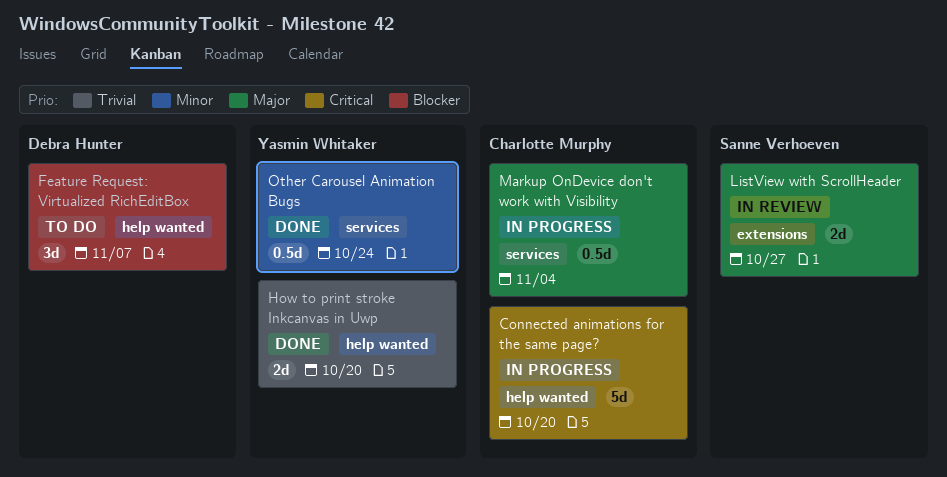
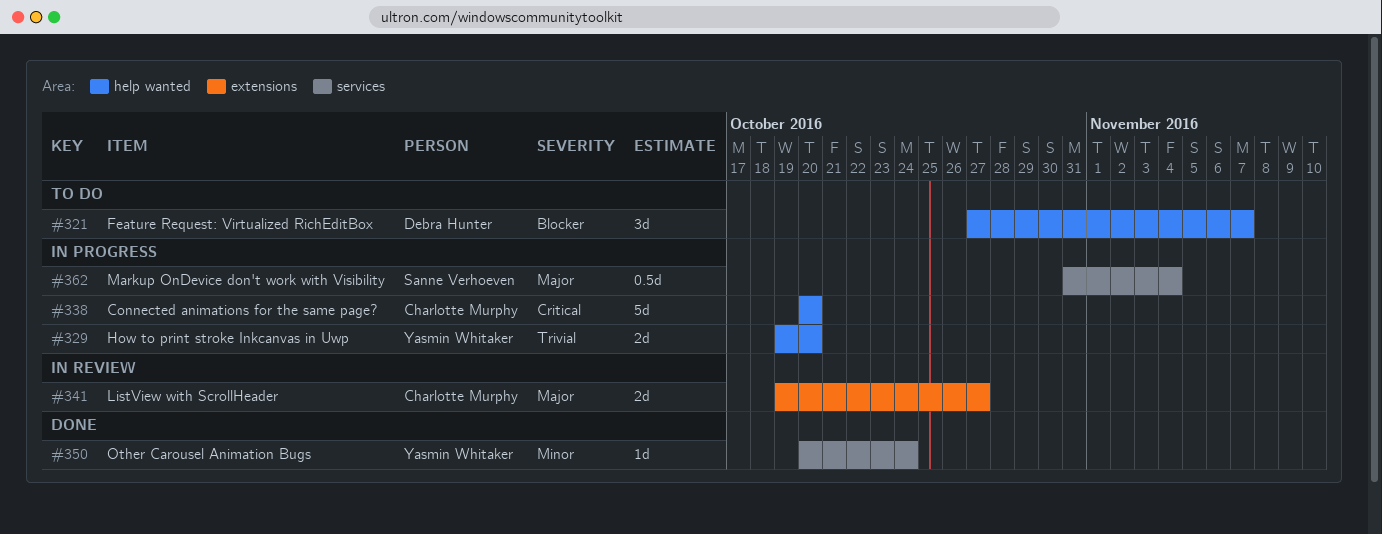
How to print stroke Inkcanvas in Uwp, status: Done -> In progress
ListView with ScrollHeader, owner: Sanne Verhoeven -> Charlotte Murphy
Markup OnDevice don't work with Visibility, owner: Charlotte Murphy -> Sanne Verhoeven
Other Carousel Animation Bugs, estimate: 0.5d -> 1d

